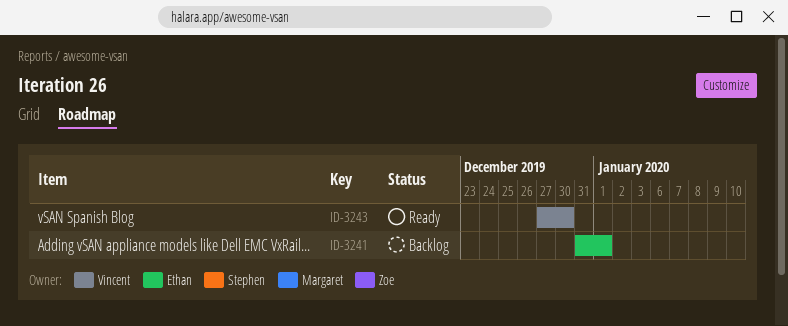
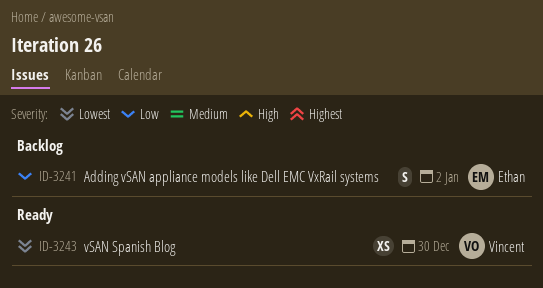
ID-3241, due: Jan 1 -> Jan 2

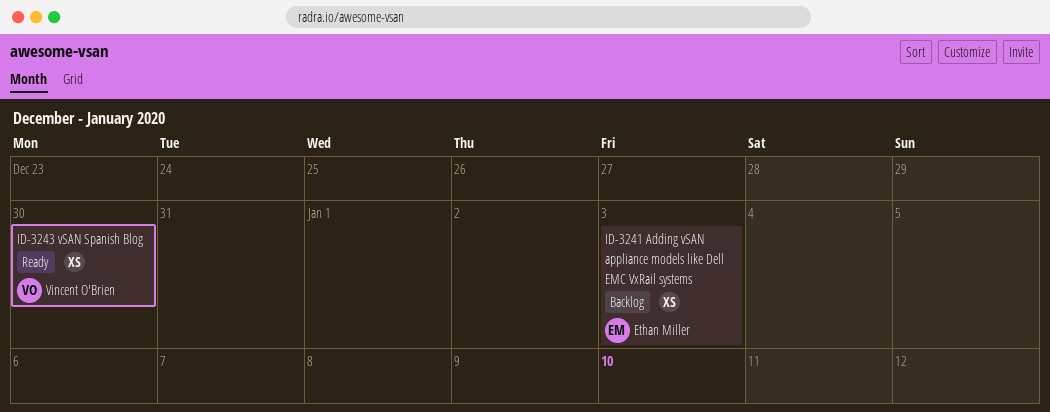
ID-3241, estimate: S -> XS
ID-3241, due: Jan 2 -> Jan 3

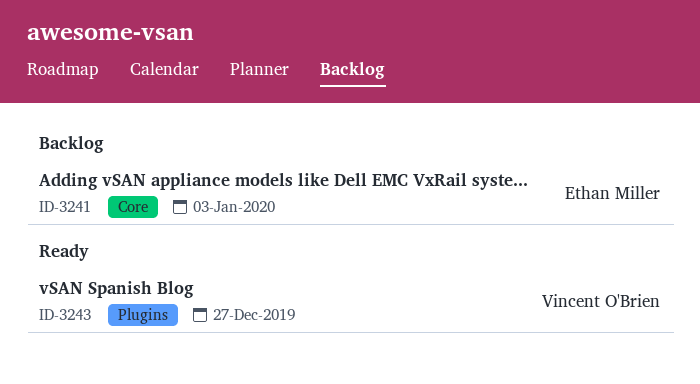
ID-3243, due: Dec 30 -> Dec 27

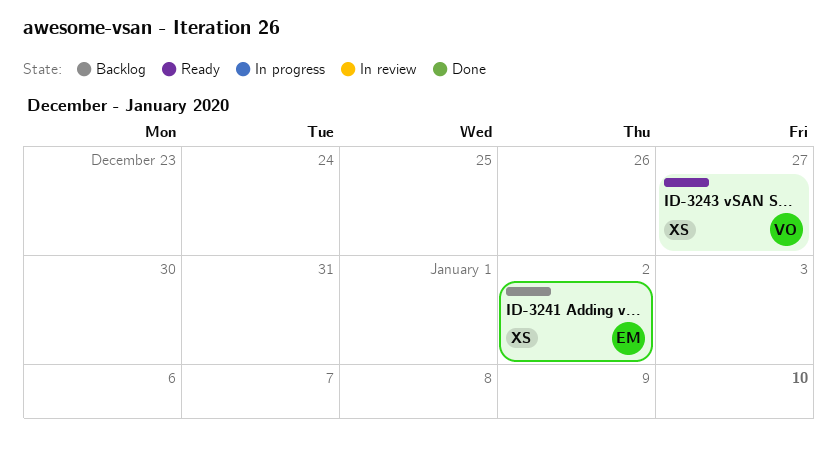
ID-3241, due: Jan 3 -> Jan 2

